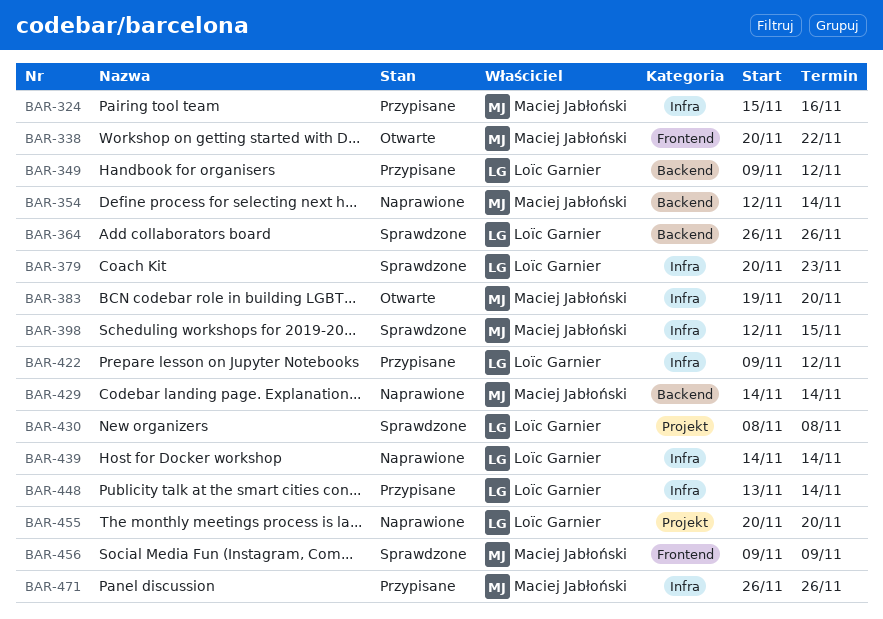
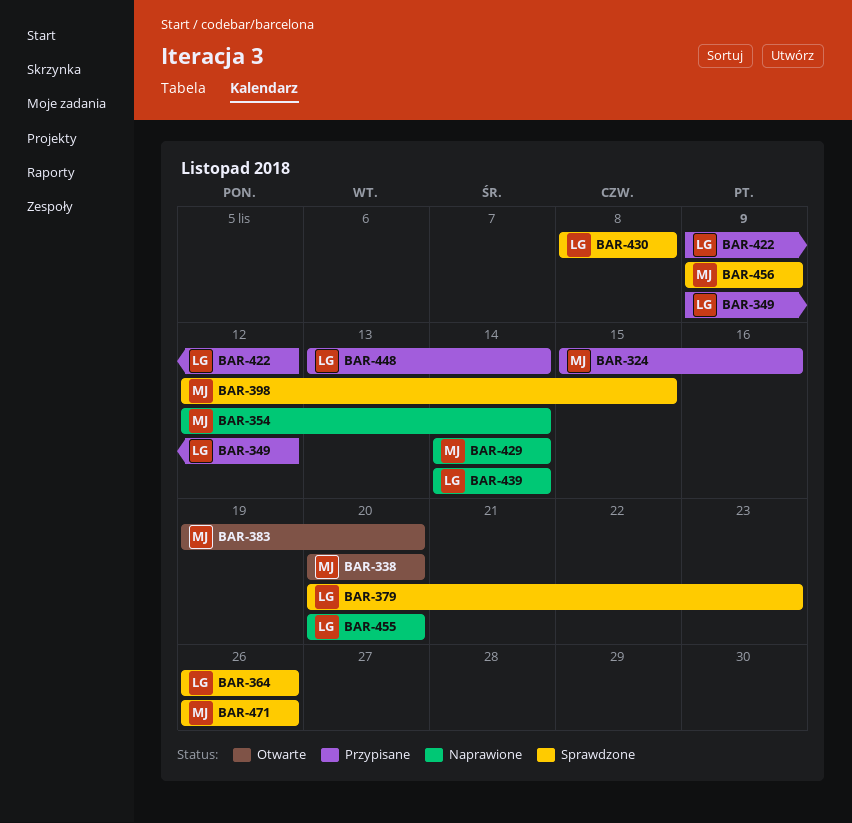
BAR-338, due: Nov 22 -> Nov 20
BAR-471, status: Przypisane -> Sprawdzone

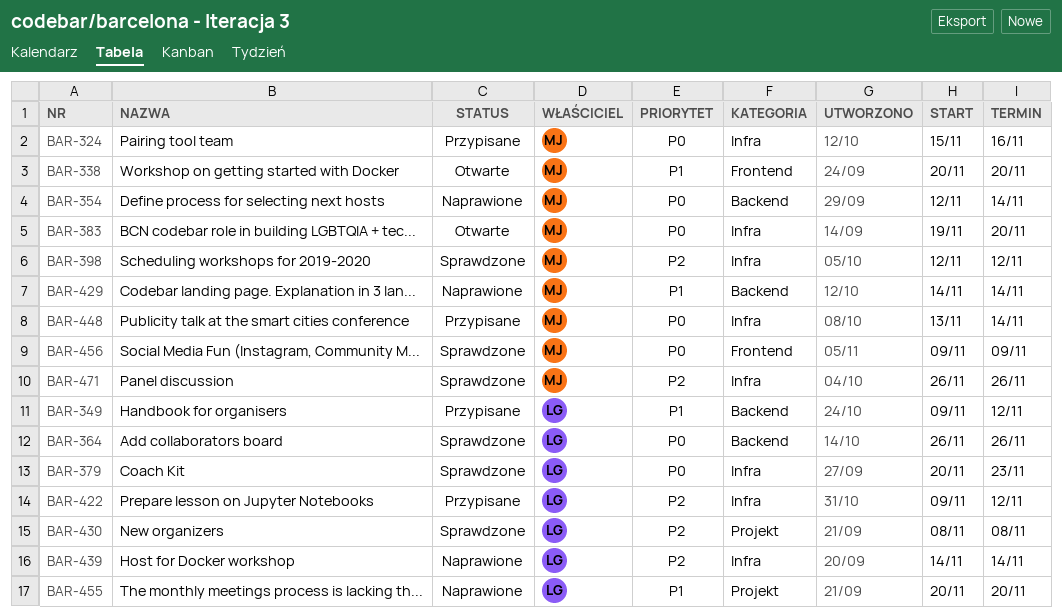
BAR-398, due: Nov 15 -> Nov 12
BAR-448, owner: LG -> MJ

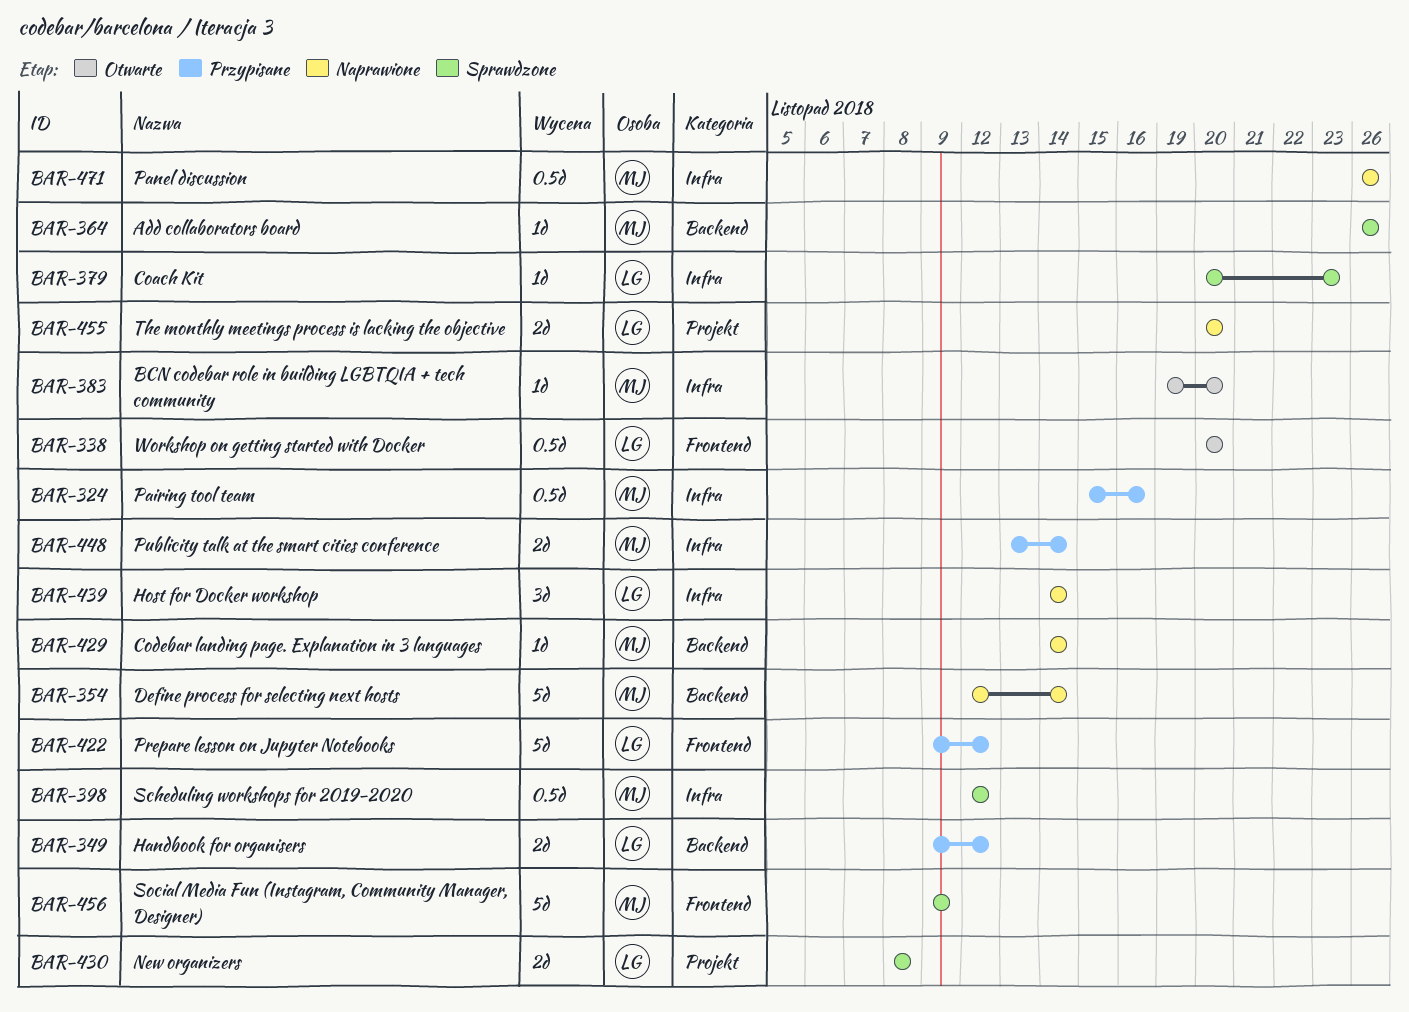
BAR-338, owner: MJ -> LG
BAR-364, owner: LG -> MJ
BAR-422, label: Infra -> Frontend
BAR-471, status: Sprawdzone -> Naprawione

